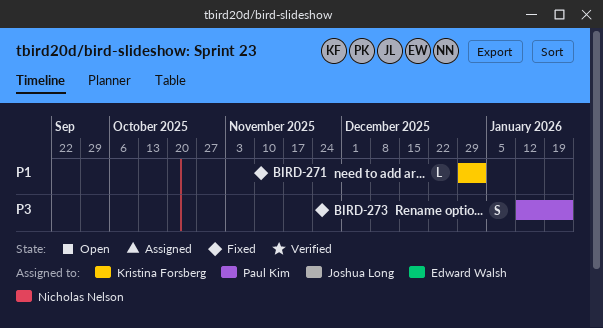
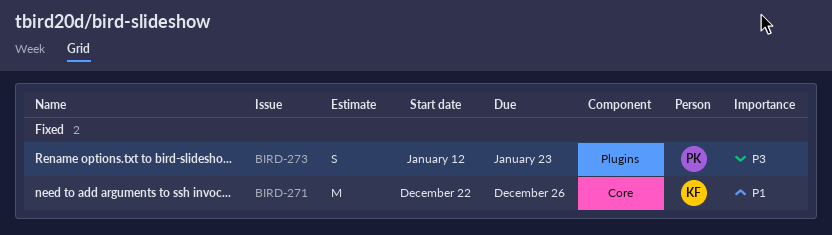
BIRD-271, estimate: L -> M
BIRD-271, start: Dec 29 -> Dec 22
BIRD-271, due: Jan 2 -> Dec 26

